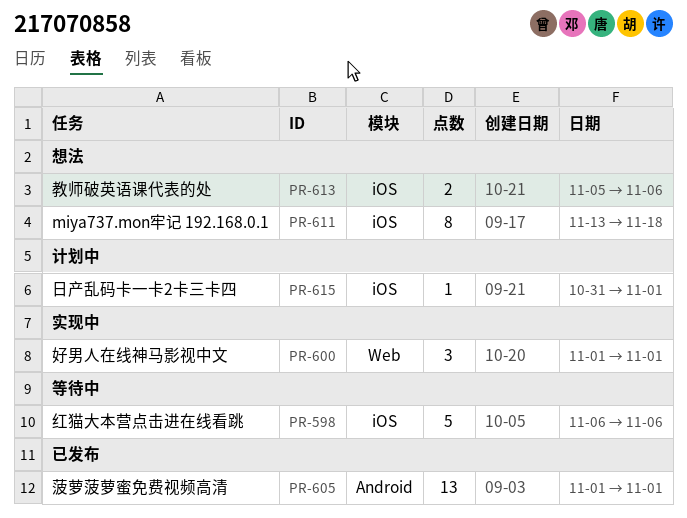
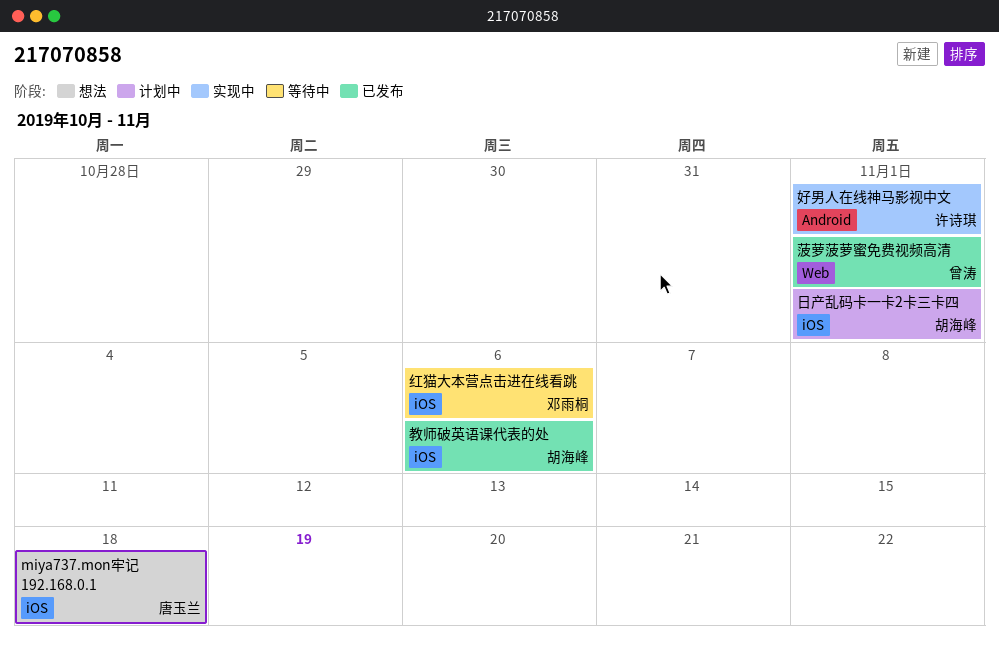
好男人在线神马影视中文, label: Web -> Android
教师破英语课代表的处, status: 想法 -> 已发布
菠萝菠萝蜜免费视频高清, label: Android -> Web

